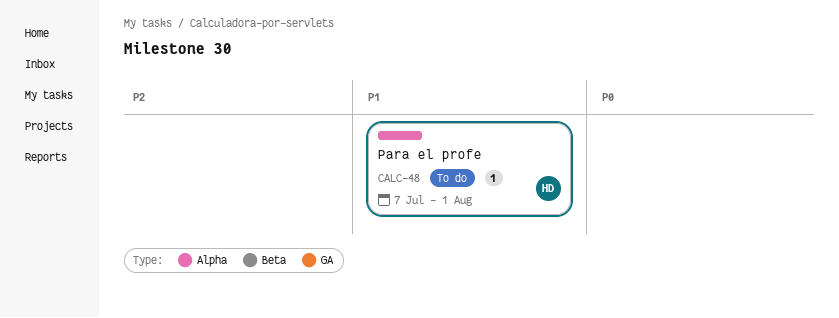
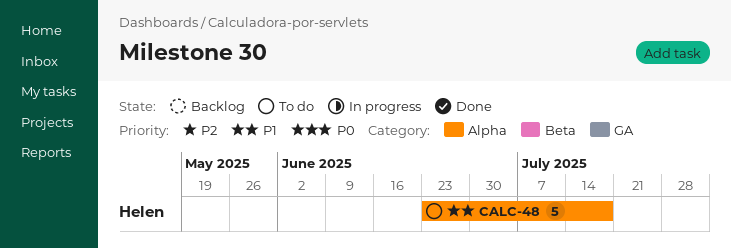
CALC-48, estimate: 1 -> 5
CALC-48, start: Jul 7 -> Jun 23
CALC-48, due: Aug 1 -> Jul 18

